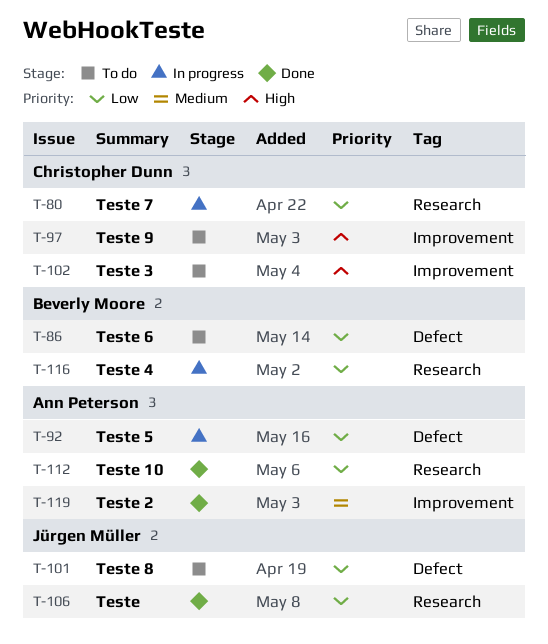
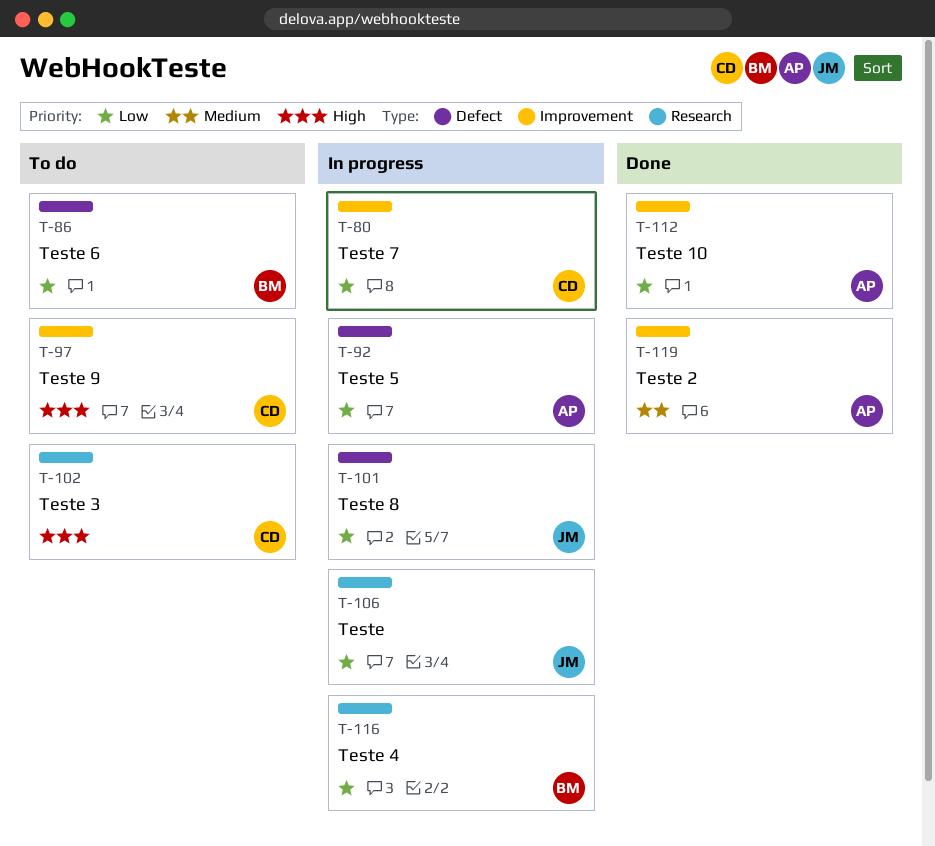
T-80, label: Research -> Improvement
T-101, status: To do -> In progress
T-102, label: Improvement -> Research
T-106, status: Done -> In progress
T-112, label: Research -> Improvement

